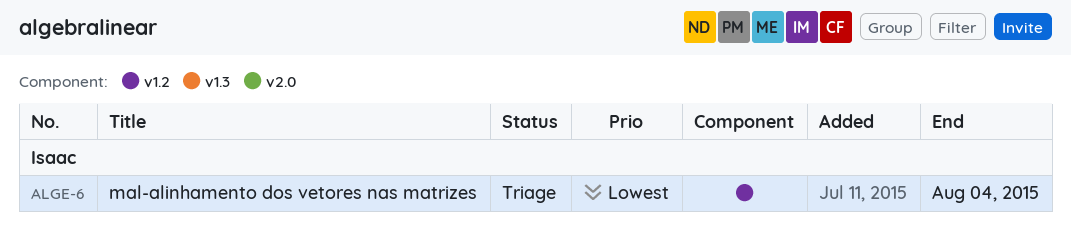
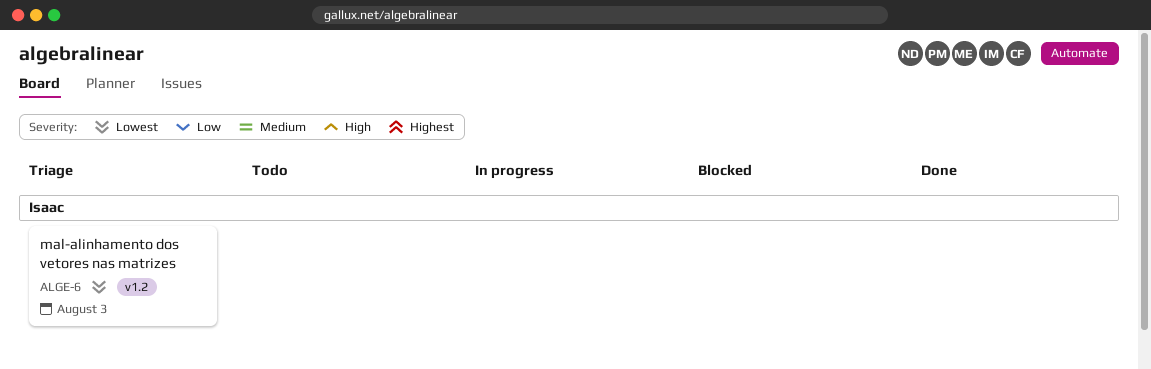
ALGE-6, due: Aug 4 -> Aug 3

